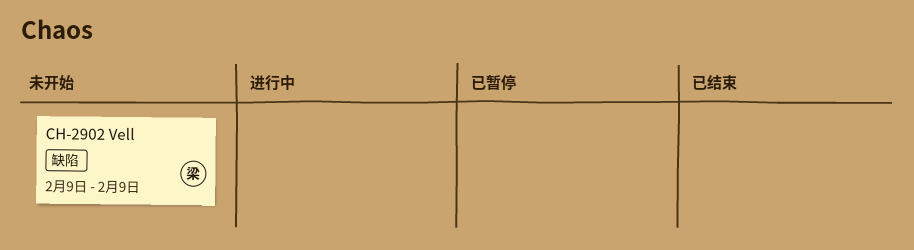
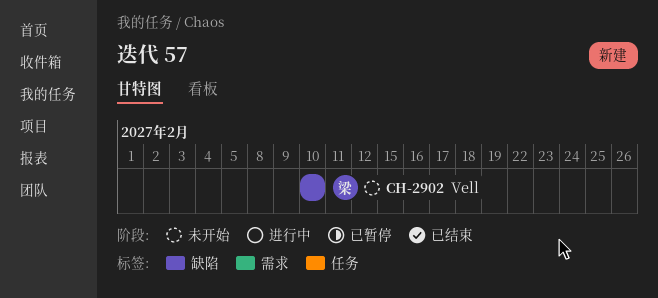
CH-2902, start: Feb 9 -> Feb 10
CH-2902, due: Feb 9 -> Feb 10

